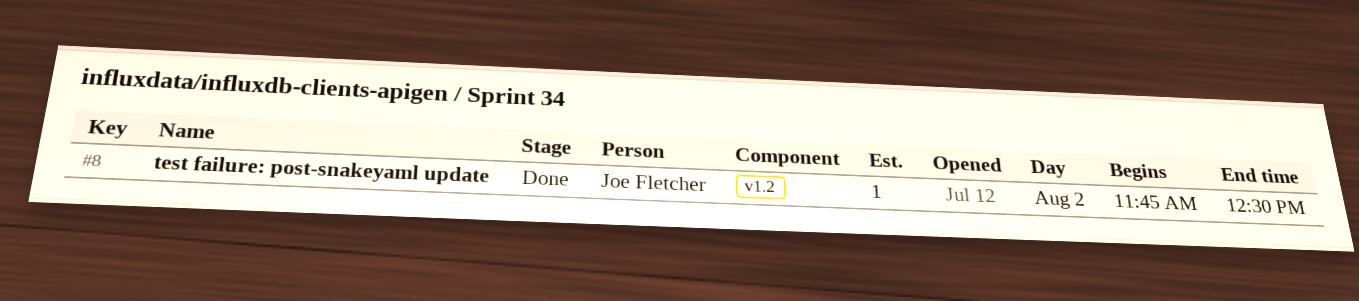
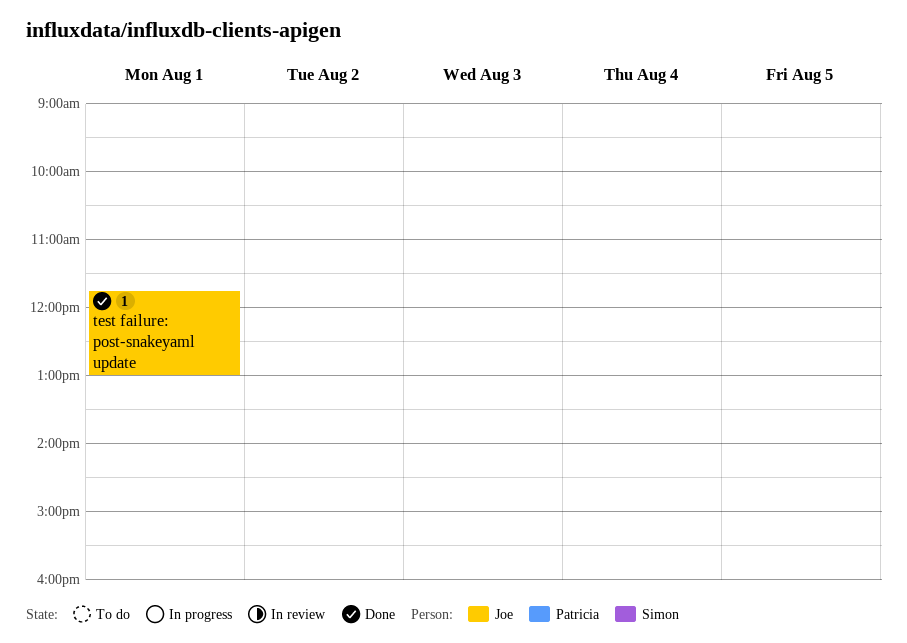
test failure: post-snakeyaml update, day: Aug 2 -> Aug 1
test failure: post-snakeyaml update, ends: 12:30 -> 13:00

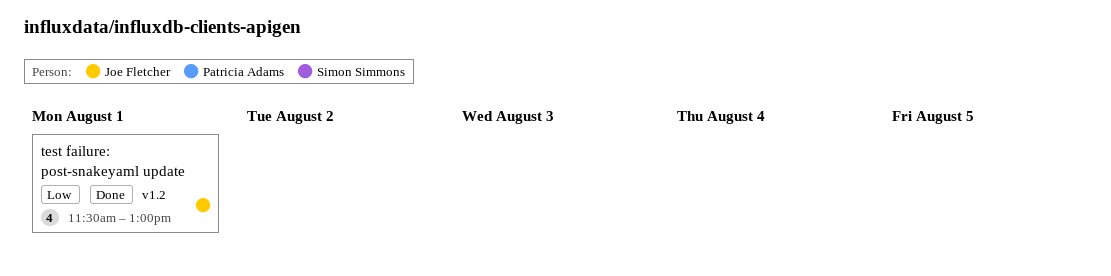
test failure: post-snakeyaml update, estimate: 1 -> 4
test failure: post-snakeyaml update, begins: 11:45 -> 11:30

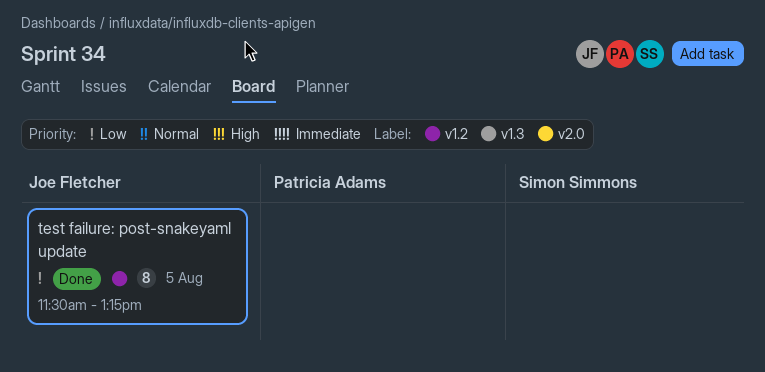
test failure: post-snakeyaml update, estimate: 4 -> 8
test failure: post-snakeyaml update, day: Aug 1 -> Aug 5
test failure: post-snakeyaml update, ends: 13:00 -> 13:15

